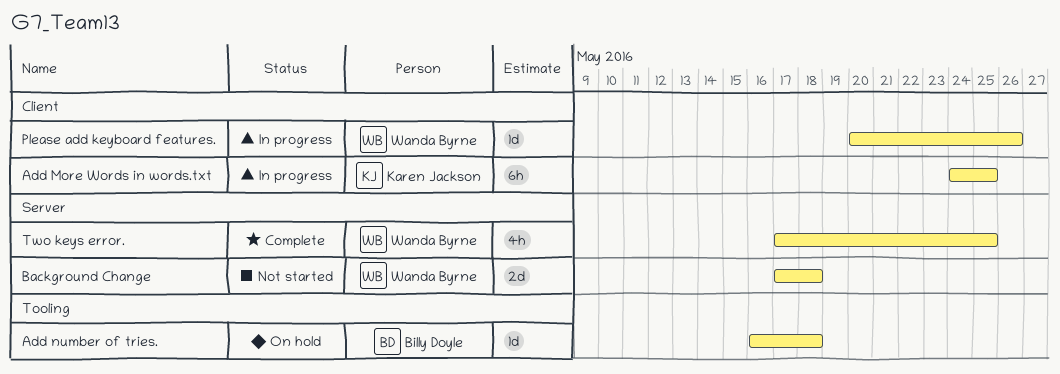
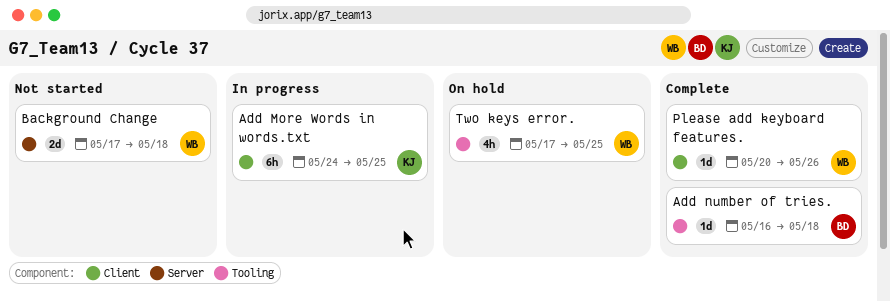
Add number of tries., status: On hold -> Complete
Please add keyboard features., status: In progress -> Complete
Two keys error., status: Complete -> On hold
Two keys error., label: Server -> Tooling

